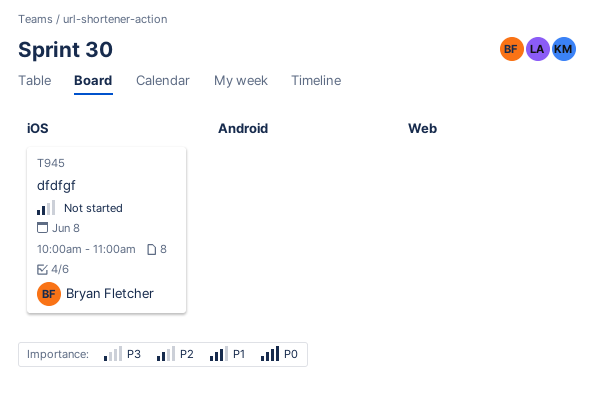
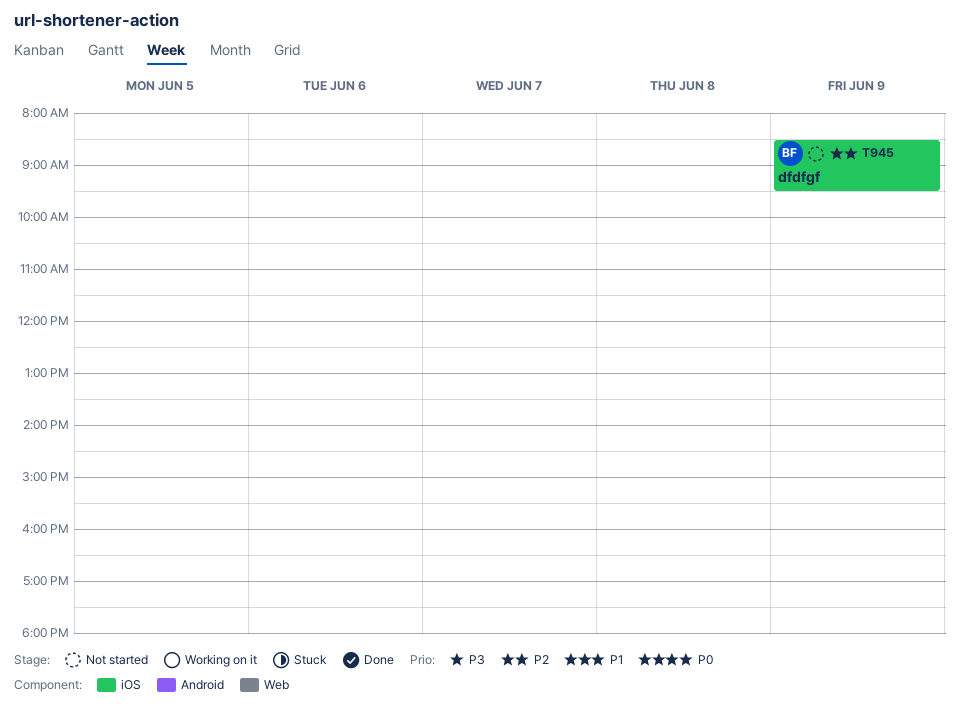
T945, day: Jun 8 -> Jun 9
T945, begins: 10:00 -> 08:30
T945, ends: 11:00 -> 09:30

